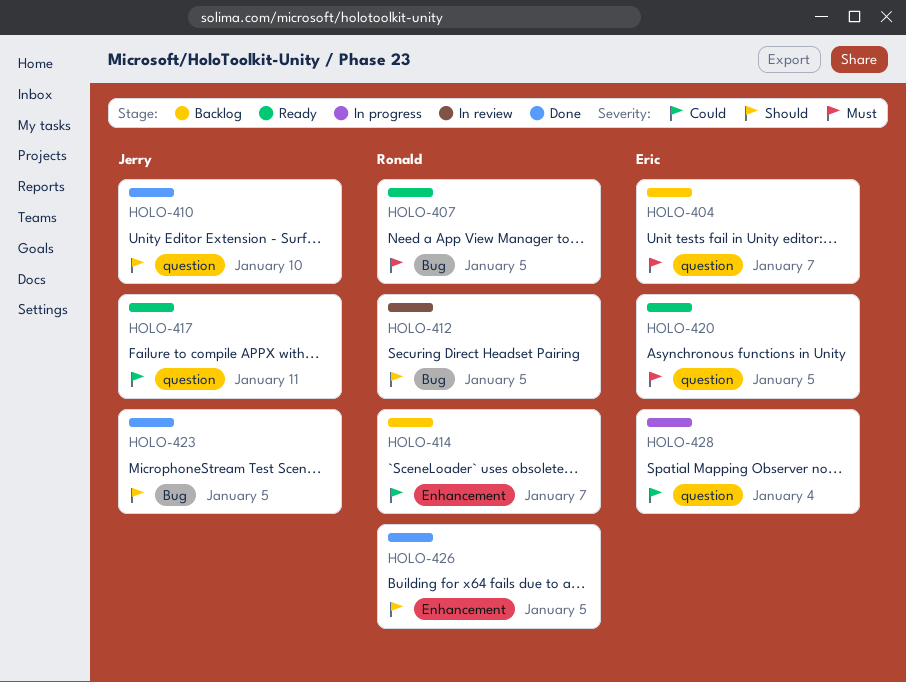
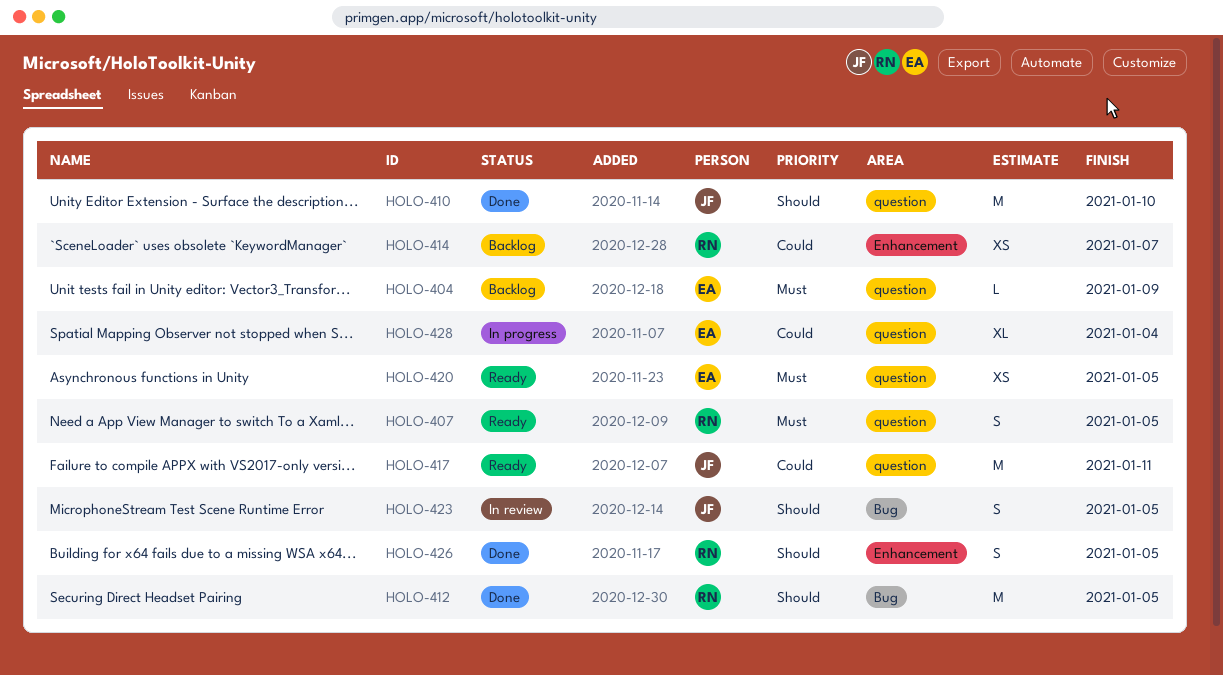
HOLO-404, due: Jan 7 -> Jan 9
HOLO-407, label: Bug -> question
HOLO-412, status: In review -> Done
HOLO-423, status: Done -> In review

